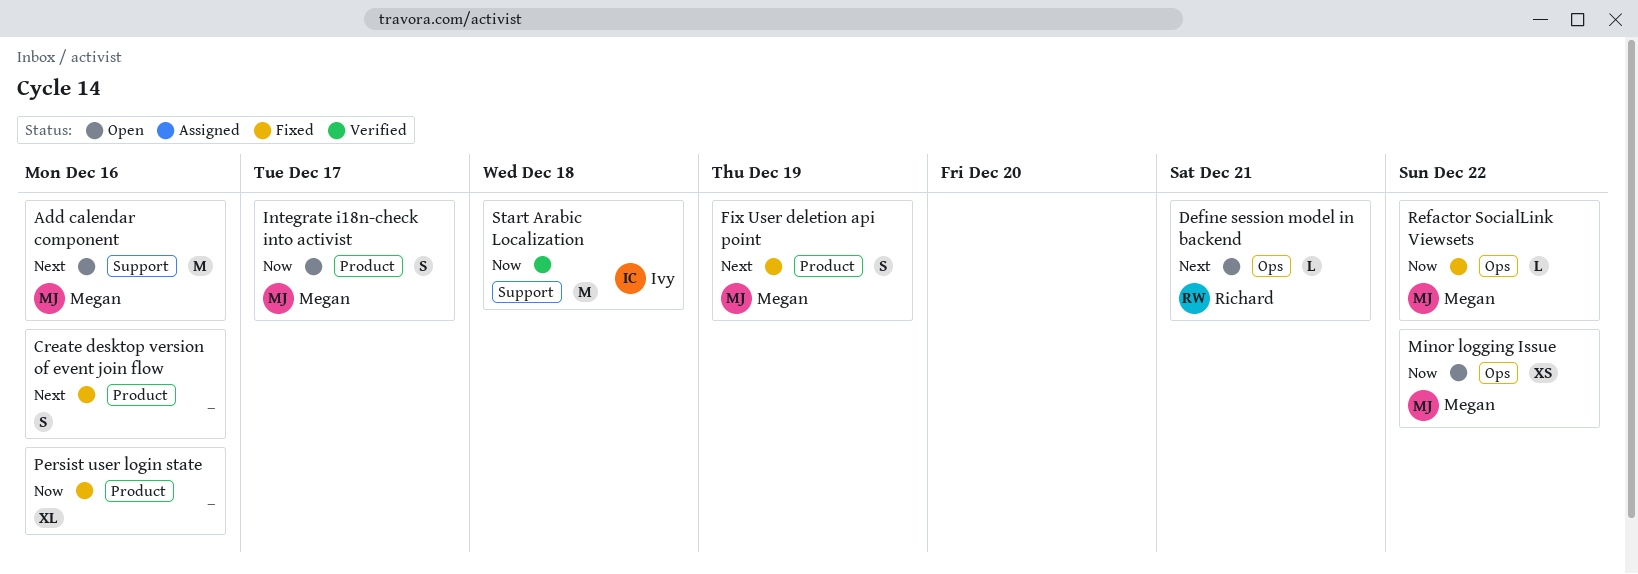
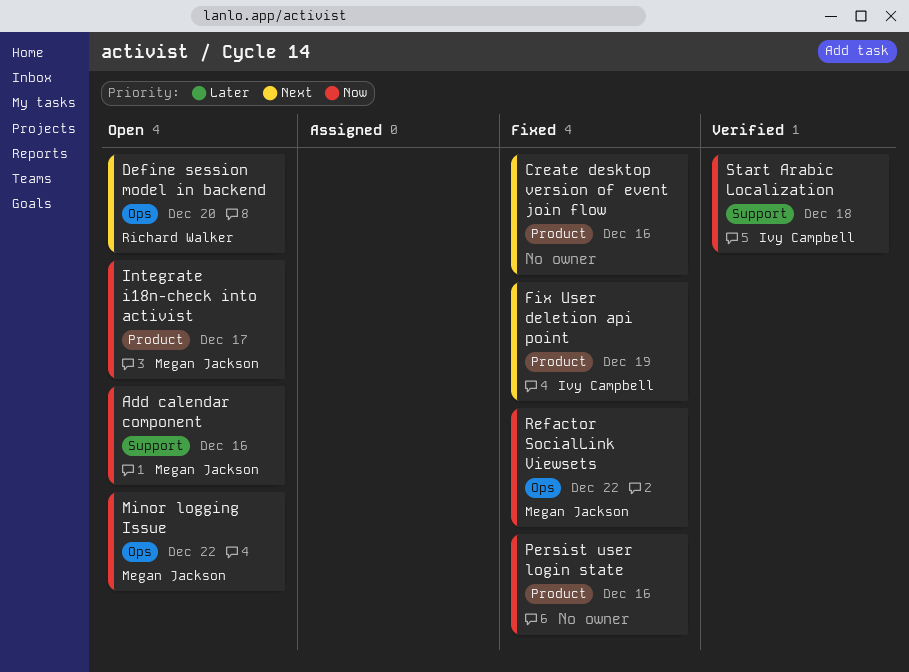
Add calendar component, priority: Next -> Now
Define session model in backend, due: Dec 21 -> Dec 20
Fix User deletion api point, owner: Megan Jackson -> Ivy Campbell

